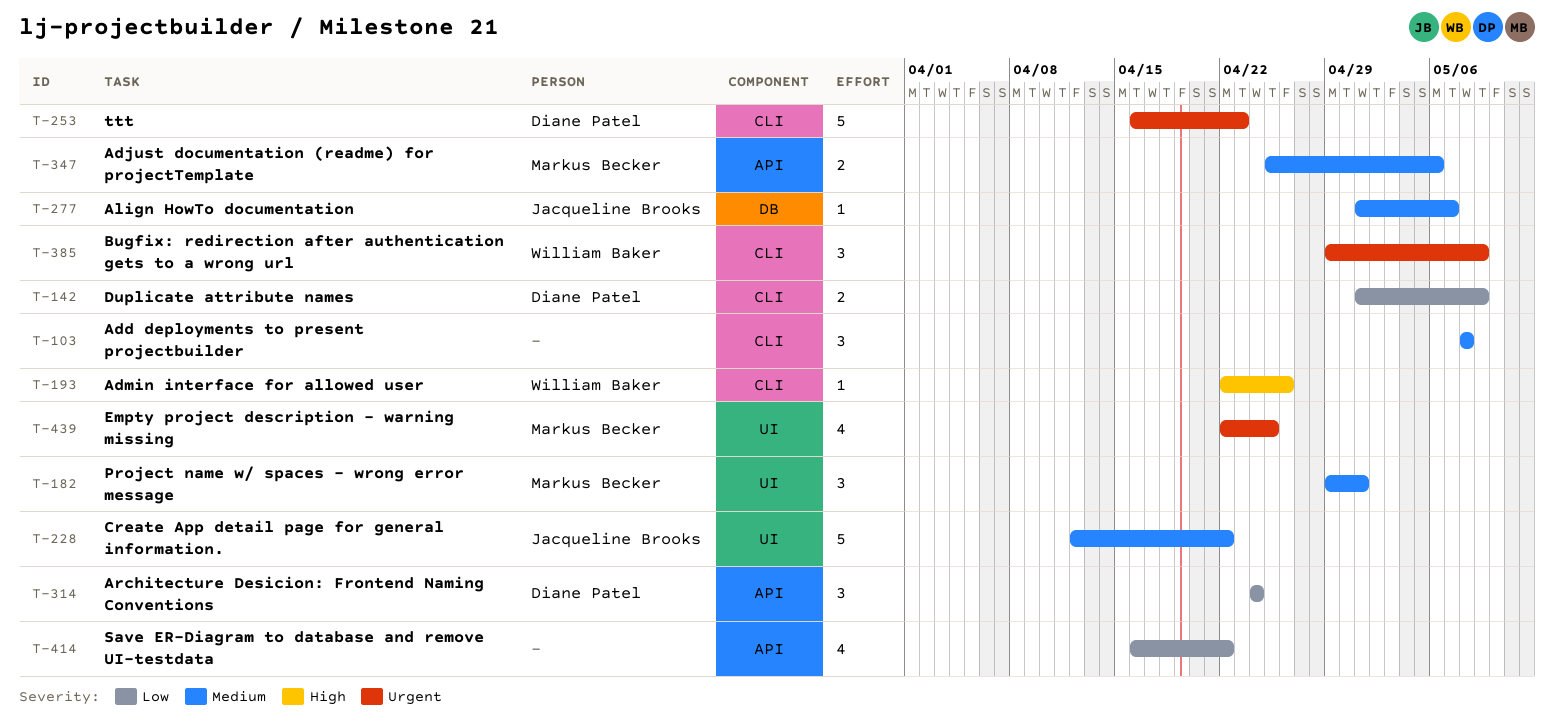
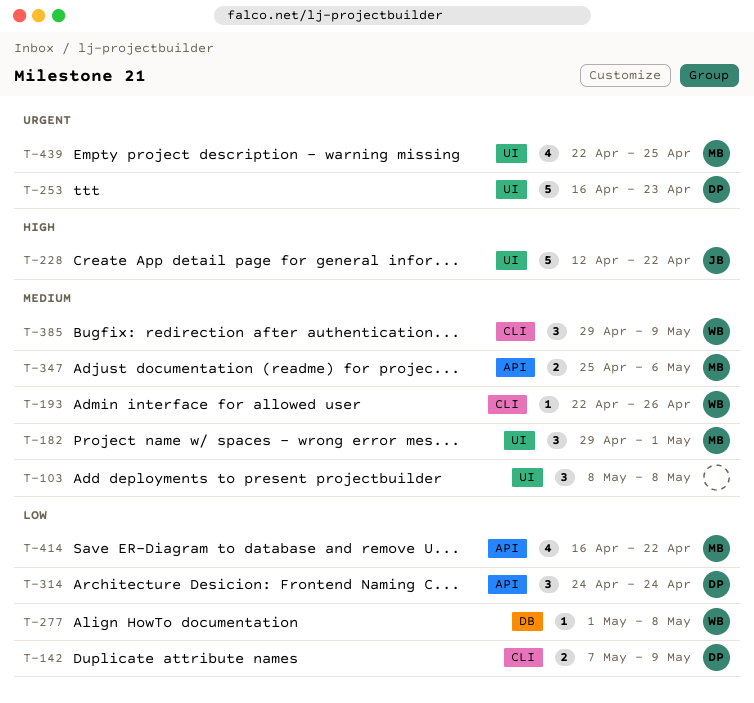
T-103, label: CLI -> UI
T-142, start: May 1 -> May 7
T-193, priority: High -> Medium
T-228, priority: Medium -> High
T-253, label: CLI -> UI
T-277, owner: Jacqueline Brooks -> William Baker
T-277, priority: Medium -> Low
T-277, due: May 7 -> May 8
T-385, priority: Urgent -> Medium
T-414, owner: none -> Markus Becker

